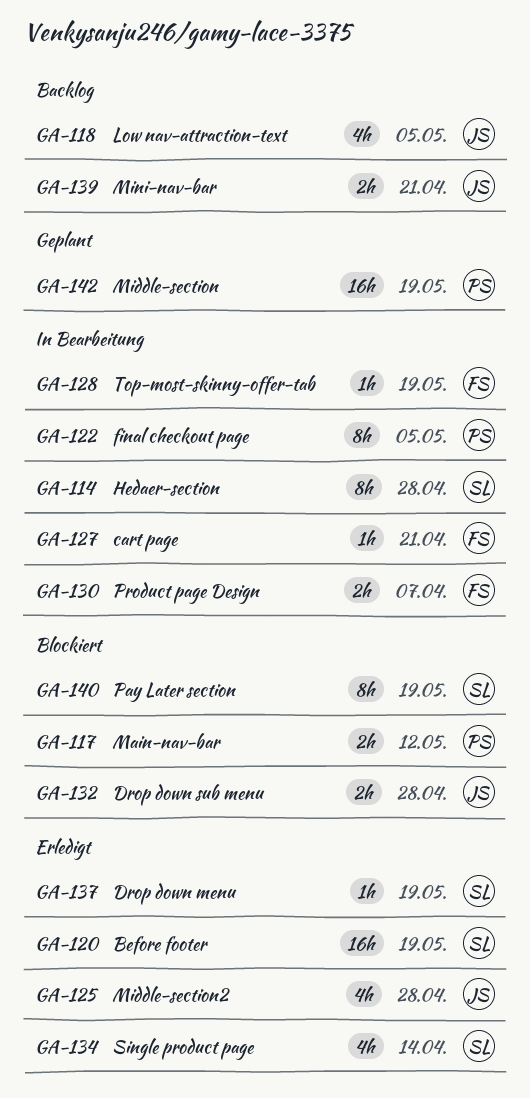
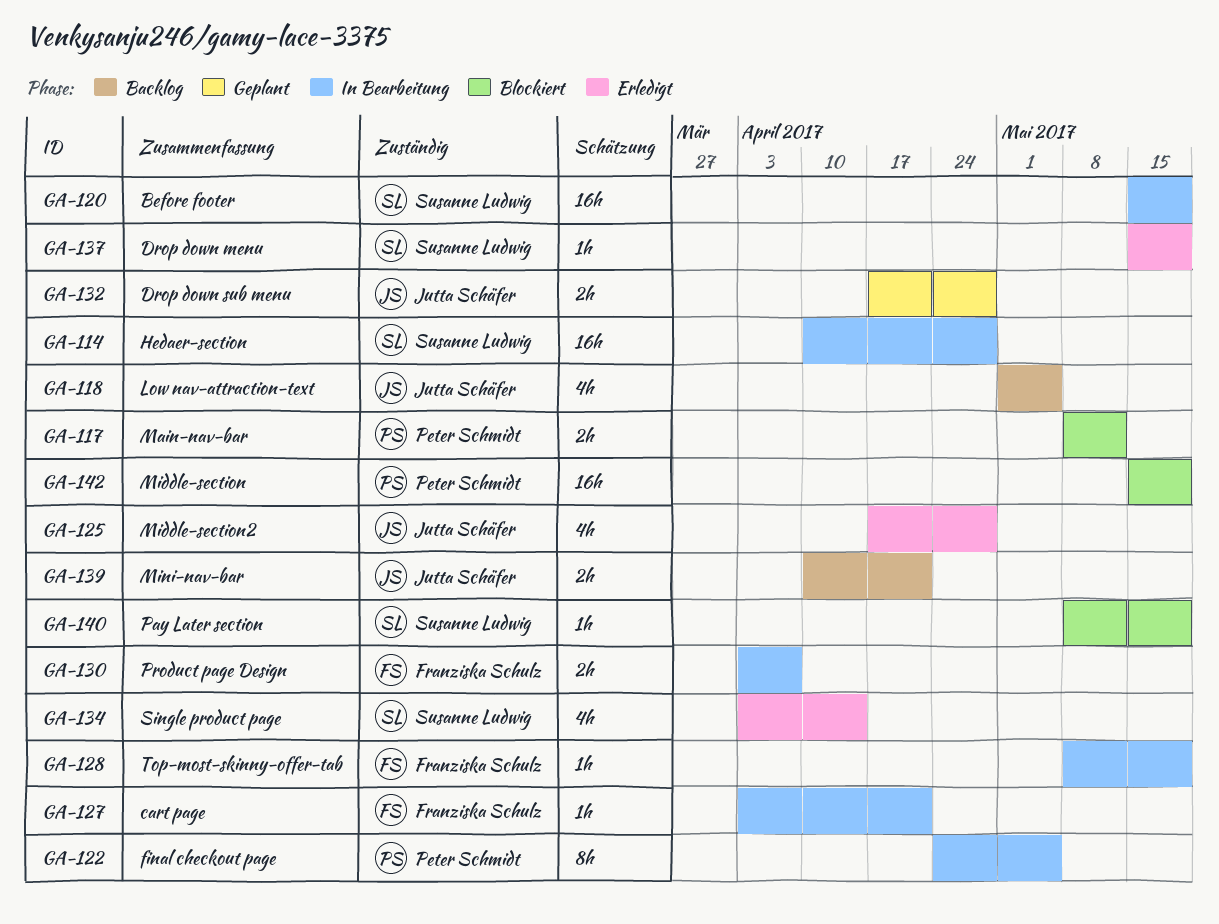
GA-114, estimate: 8h -> 16h
GA-120, status: Erledigt -> In Bearbeitung
GA-132, status: Blockiert -> Geplant
GA-140, estimate: 8h -> 1h
GA-142, status: Geplant -> Blockiert

